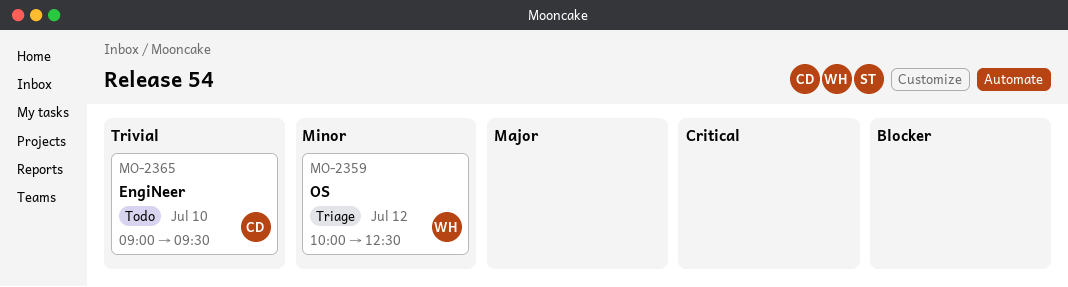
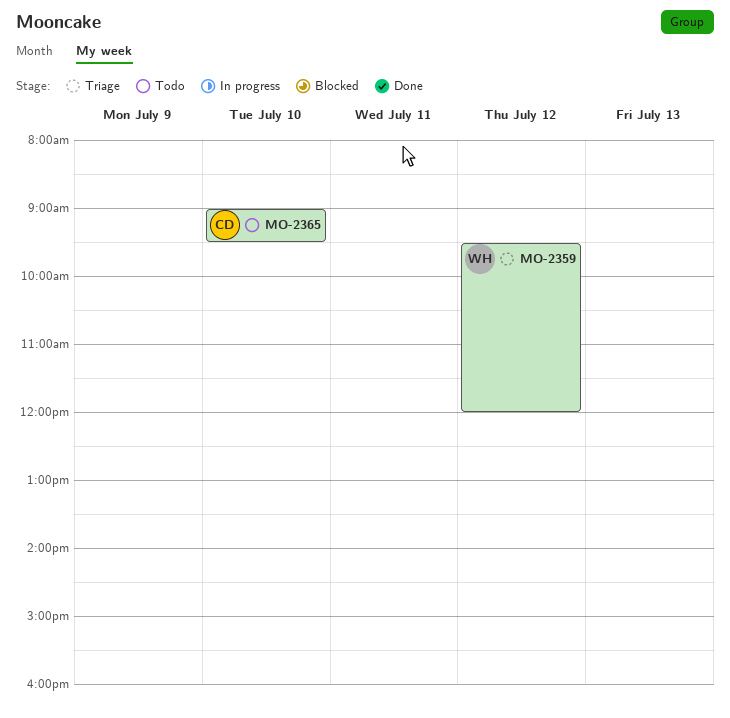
MO-2359, begins: 10:00 -> 09:30
MO-2359, ends: 12:30 -> 12:00

